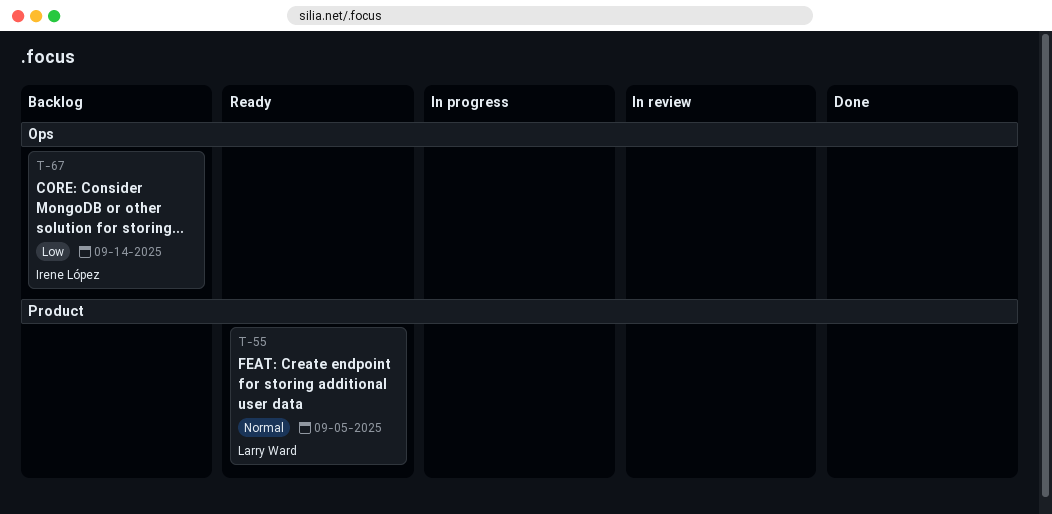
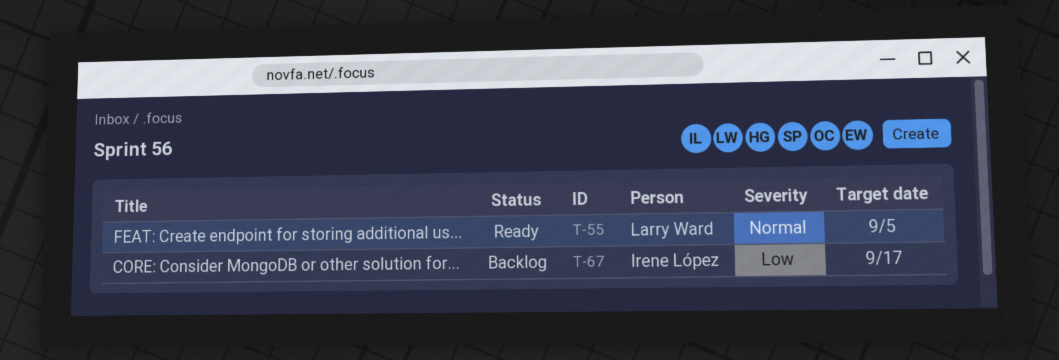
T-67, due: Sep 14 -> Sep 17

